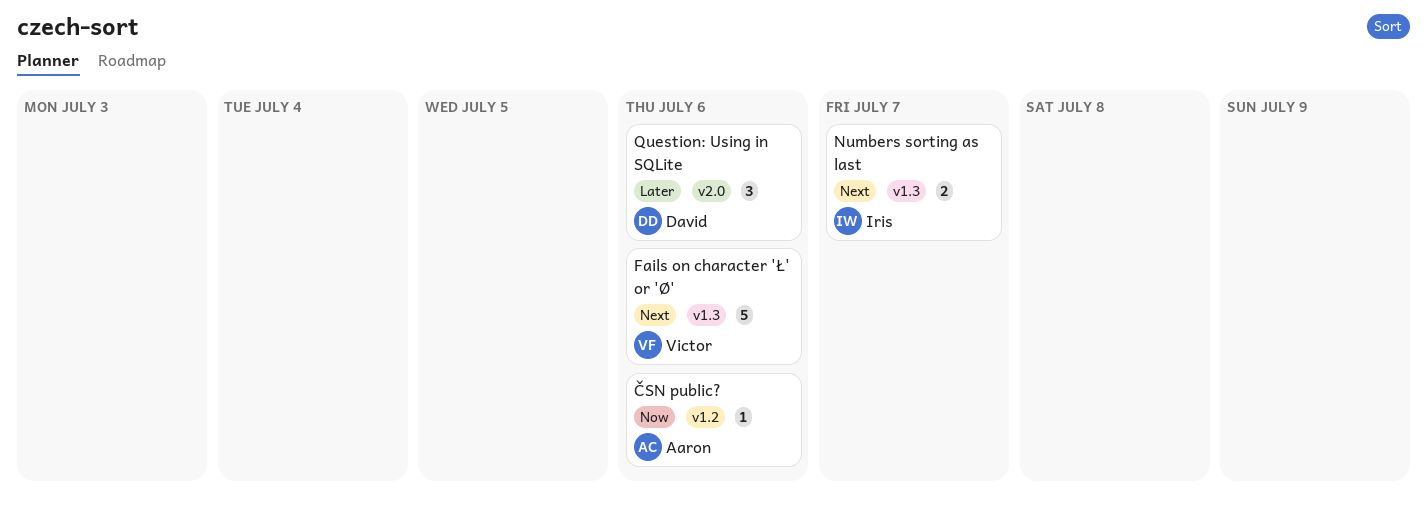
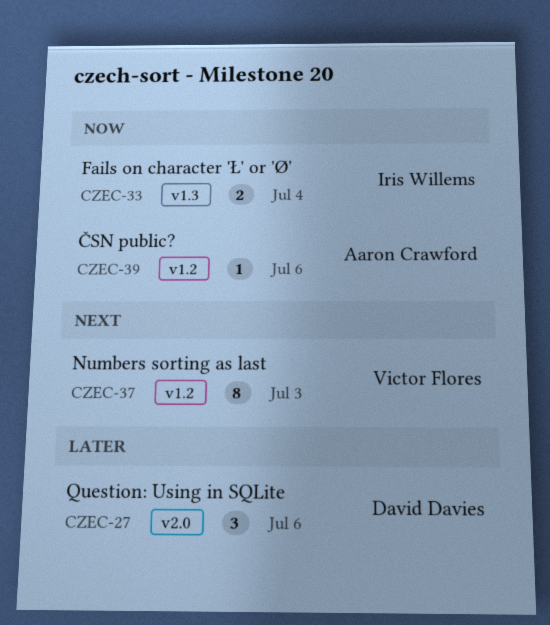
Fails on character 'Ł' or 'Ø', owner: Victor Flores -> Iris Willems
Fails on character 'Ł' or 'Ø', priority: Next -> Now
Fails on character 'Ł' or 'Ø', estimate: 5 -> 2
Fails on character 'Ł' or 'Ø', due: Jul 6 -> Jul 4
Numbers sorting as last, owner: Iris Willems -> Victor Flores
Numbers sorting as last, label: v1.3 -> v1.2
Numbers sorting as last, estimate: 2 -> 8
Numbers sorting as last, due: Jul 7 -> Jul 3

